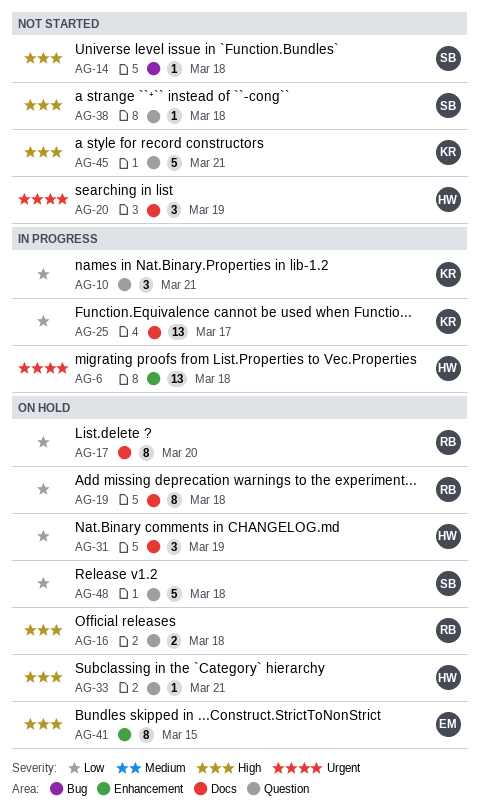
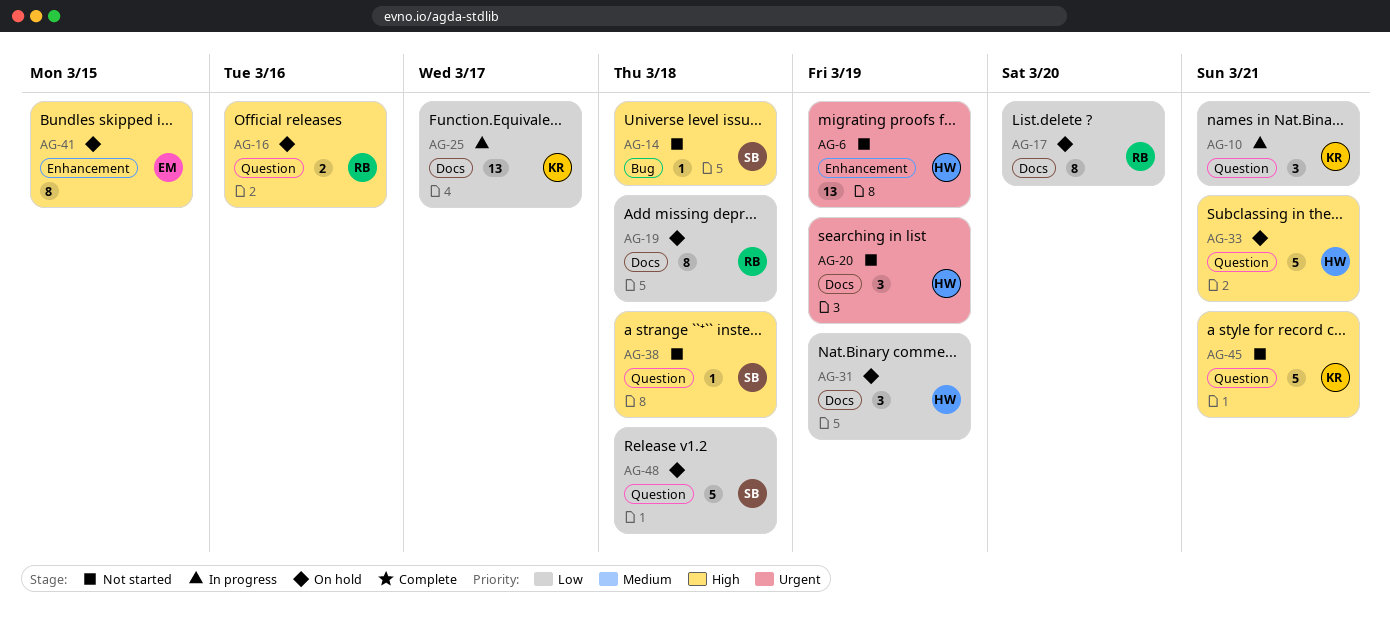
AG-6, status: In progress -> Not started
AG-6, due: Mar 18 -> Mar 19
AG-16, due: Mar 18 -> Mar 16
AG-33, estimate: 1 -> 5

